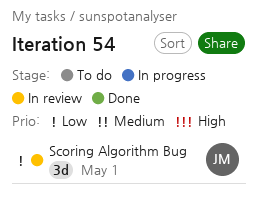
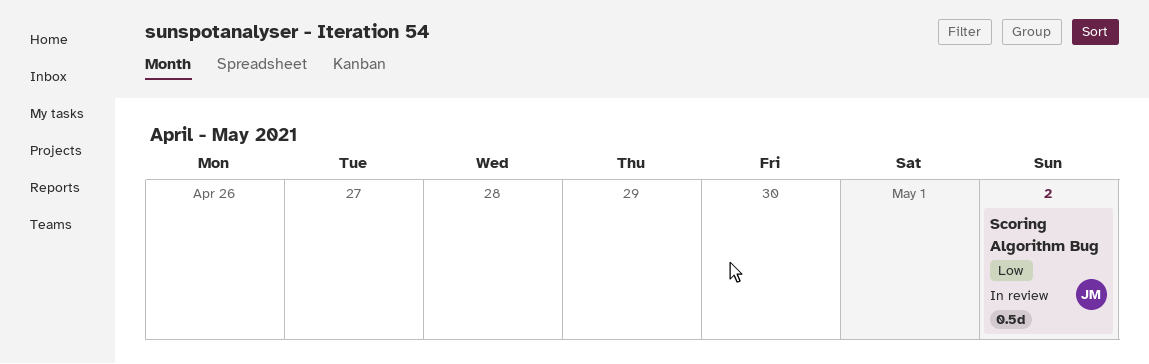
Scoring Algorithm Bug, estimate: 3d -> 0.5d
Scoring Algorithm Bug, due: May 1 -> May 2

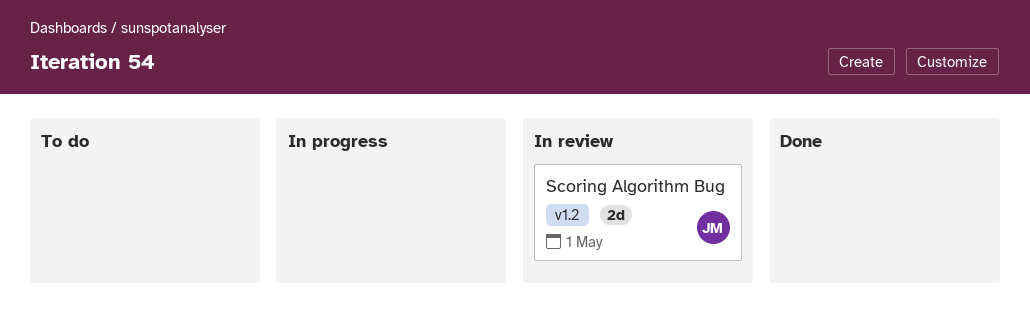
Scoring Algorithm Bug, estimate: 0.5d -> 2d
Scoring Algorithm Bug, due: May 2 -> May 1

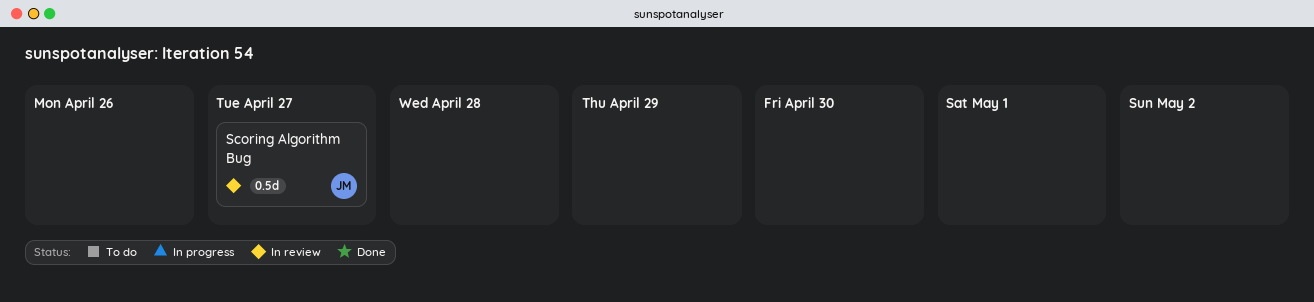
Scoring Algorithm Bug, estimate: 2d -> 0.5d
Scoring Algorithm Bug, due: May 1 -> Apr 27

